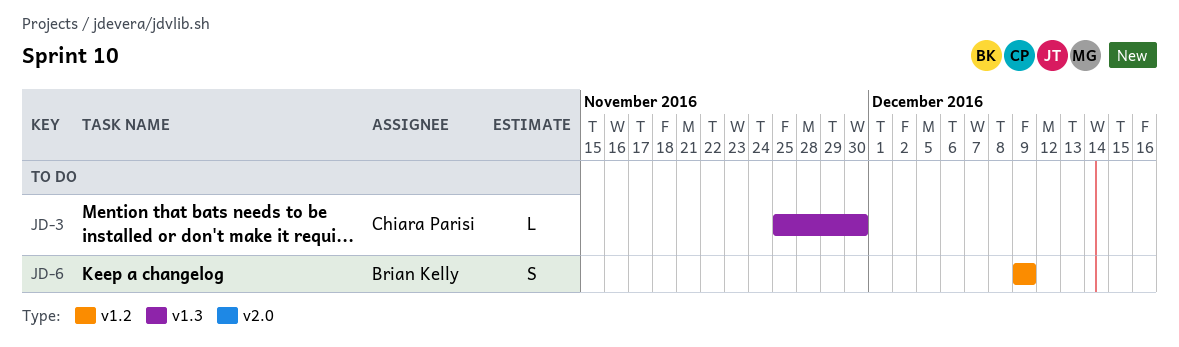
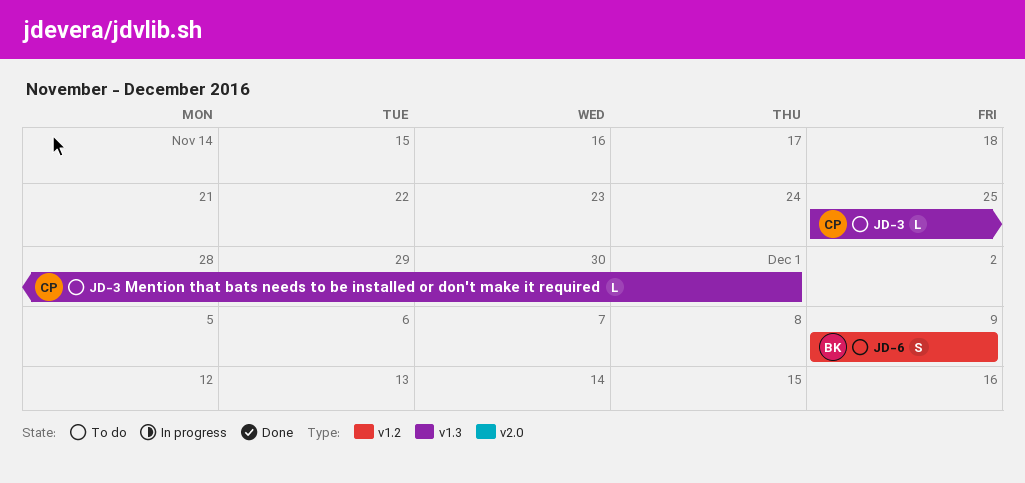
JD-3, due: Nov 30 -> Dec 1

